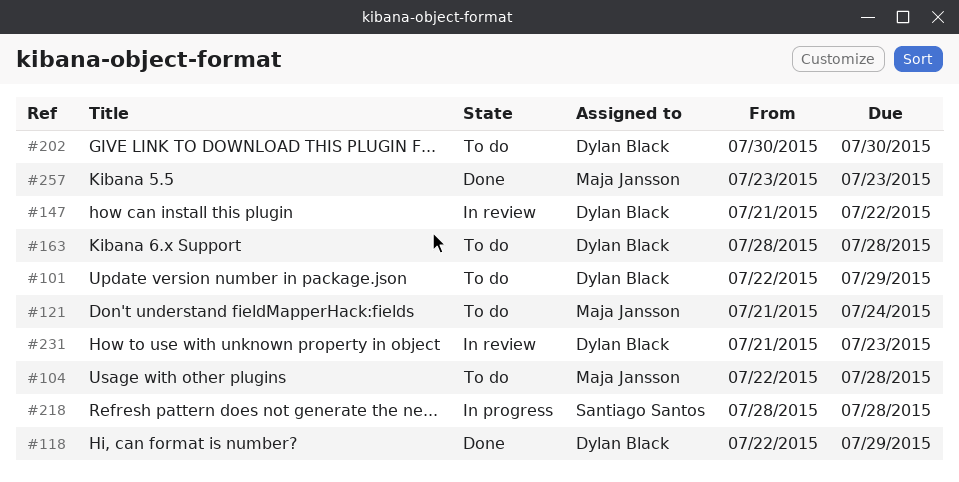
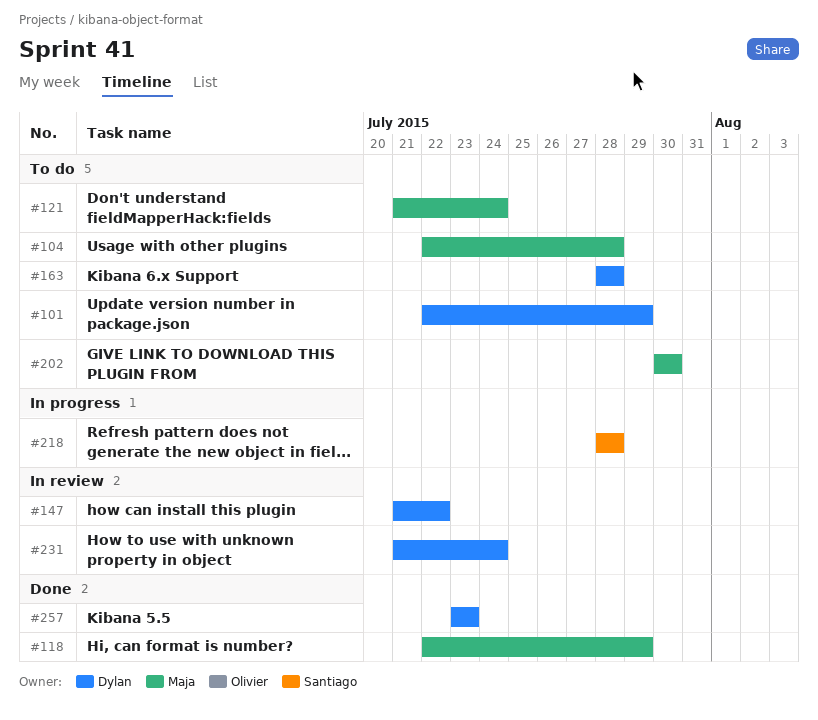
#118, owner: Dylan Black -> Maja Jansson
#202, owner: Dylan Black -> Maja Jansson
#231, due: Jul 23 -> Jul 24
#257, owner: Maja Jansson -> Dylan Black

